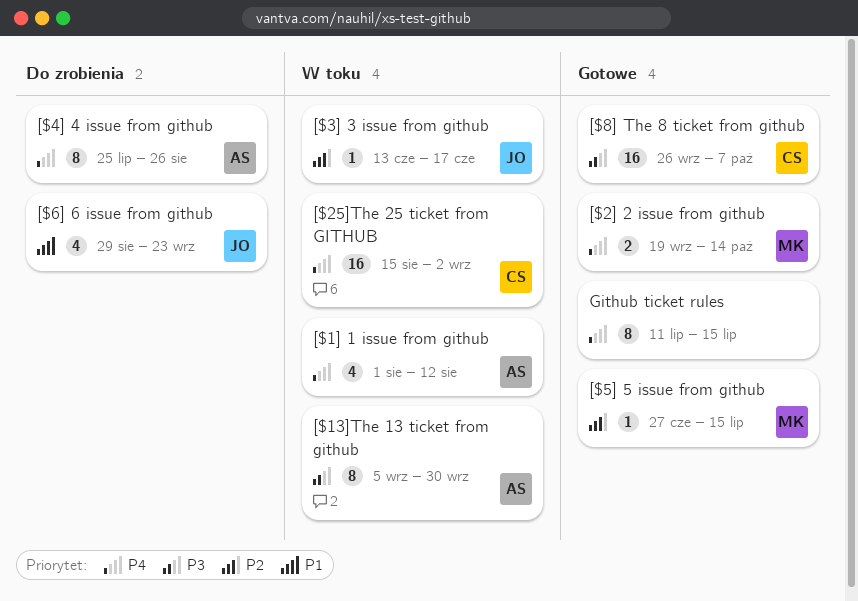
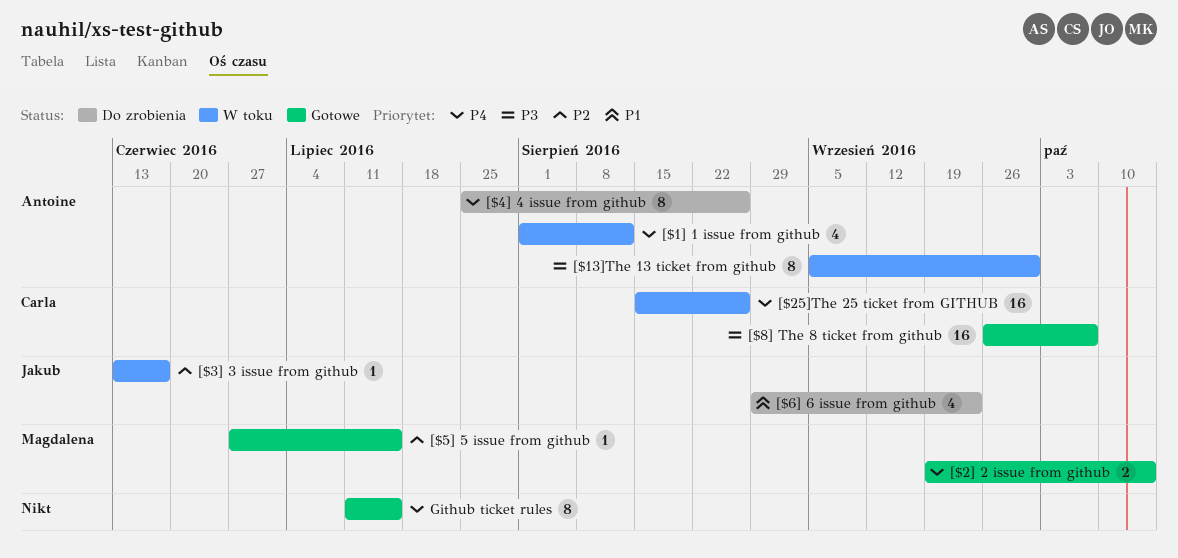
[$25]The 25 ticket from GITHUB, due: Sep 2 -> Aug 26

